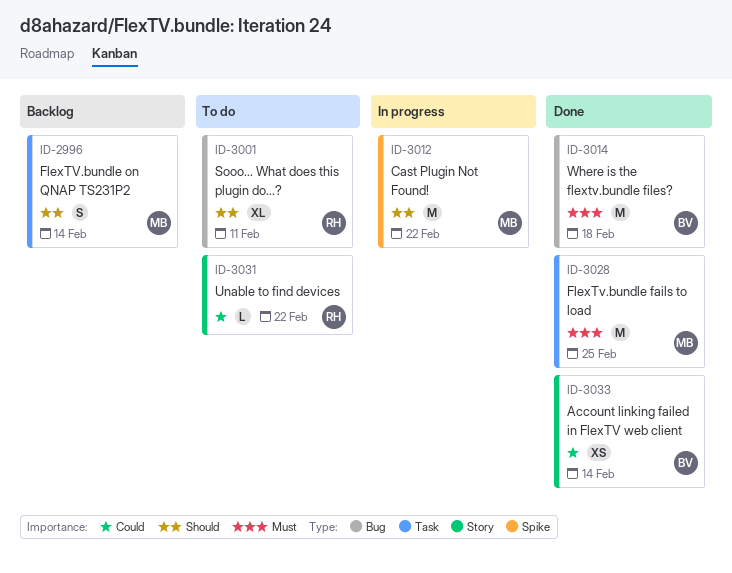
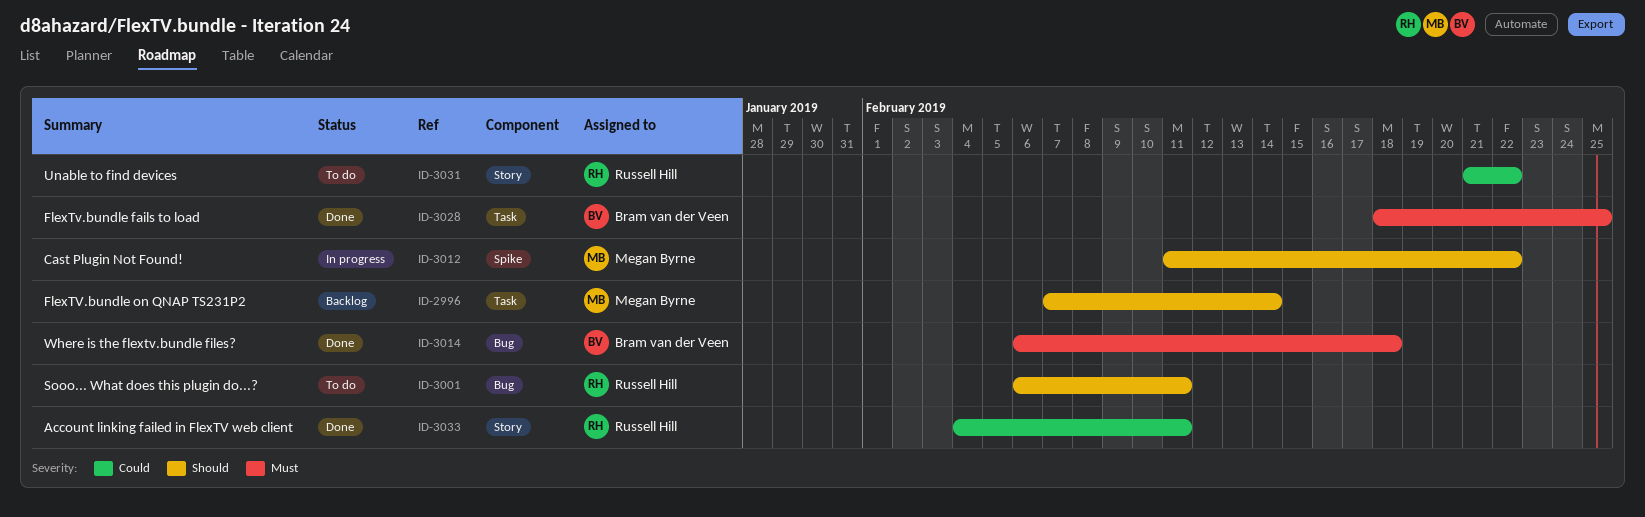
ID-3028, owner: Megan Byrne -> Bram van der Veen
ID-3033, owner: Bram van der Veen -> Russell Hill
ID-3033, due: Feb 14 -> Feb 11

